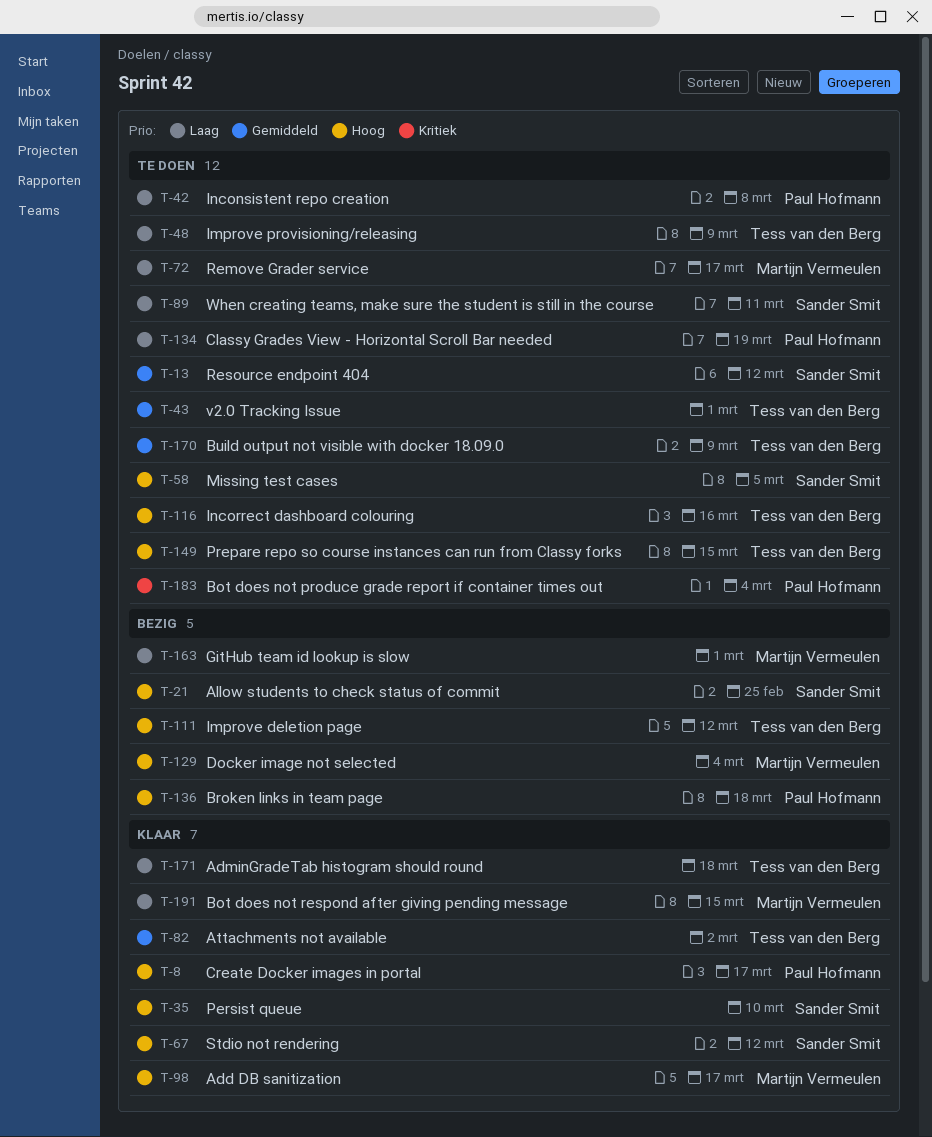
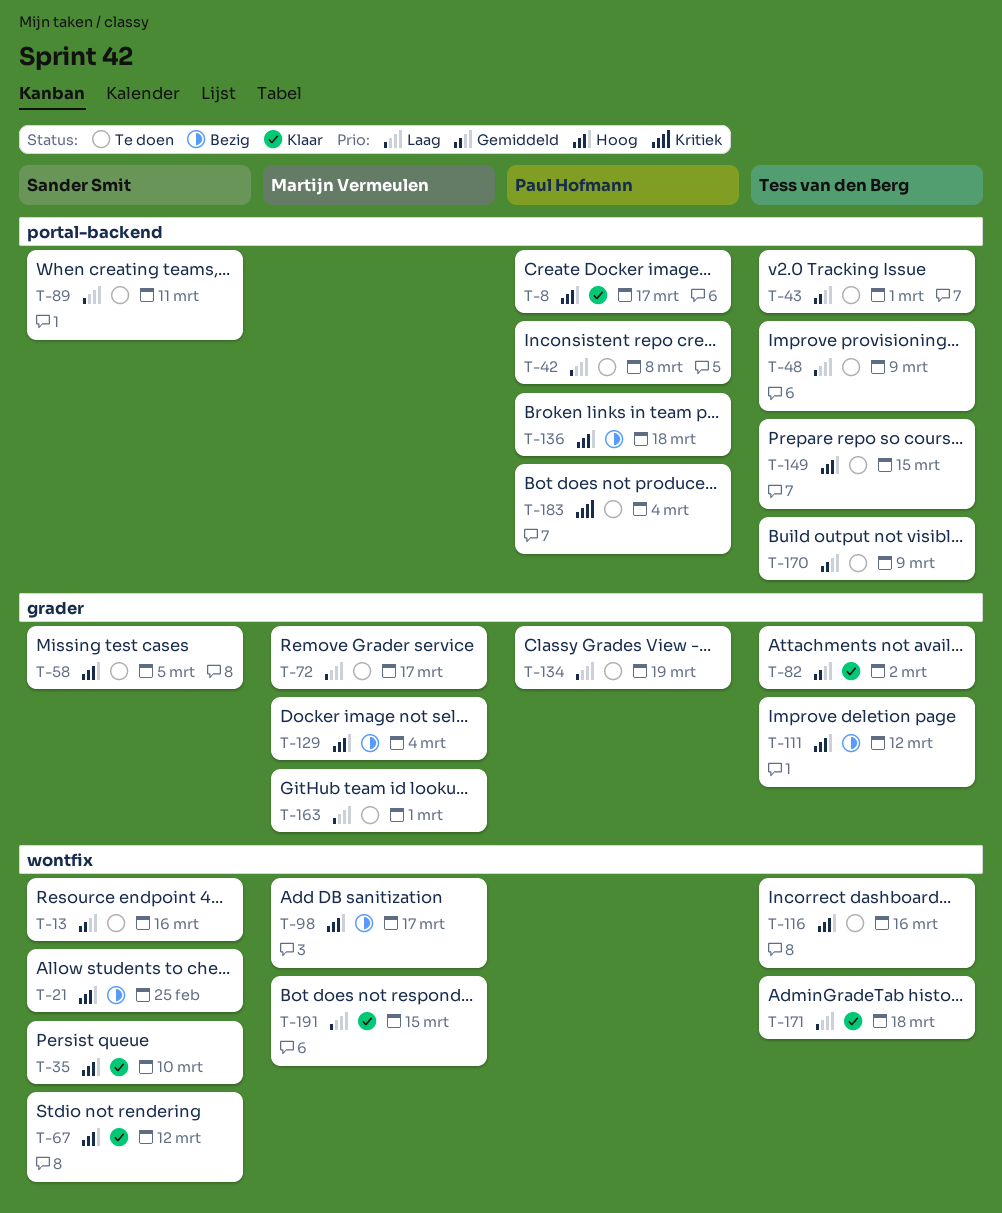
T-13, due: Mar 12 -> Mar 16
T-98, status: Klaar -> Bezig
T-163, status: Bezig -> Te doen

